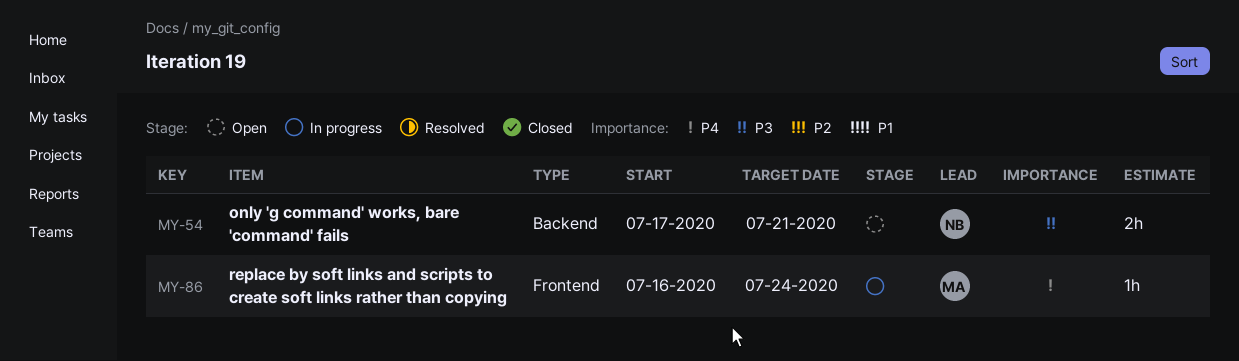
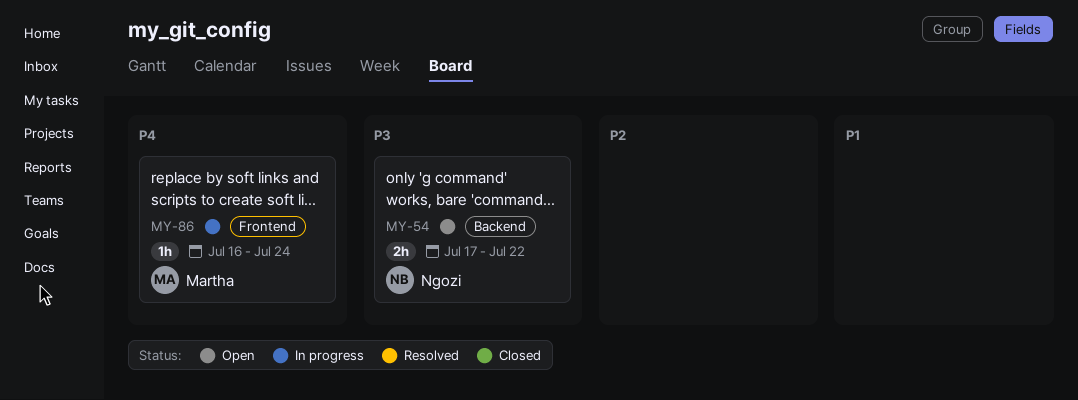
MY-54, due: Jul 21 -> Jul 22

